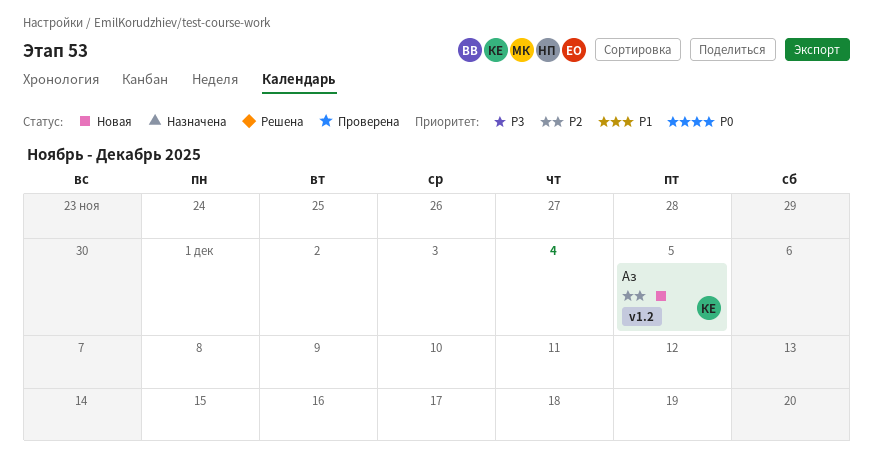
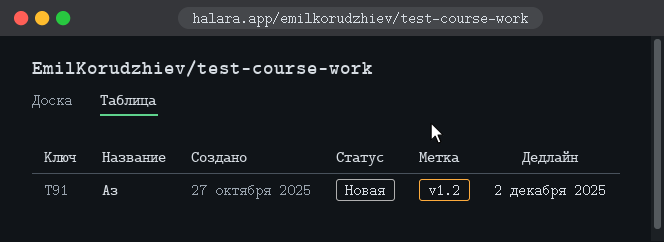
Аз, due: Dec 5 -> Dec 2

